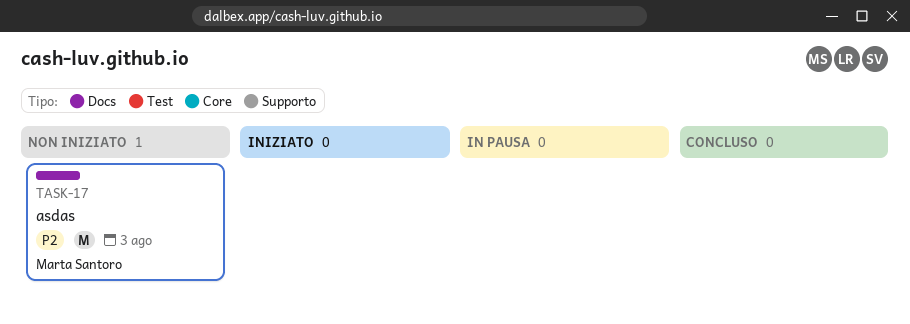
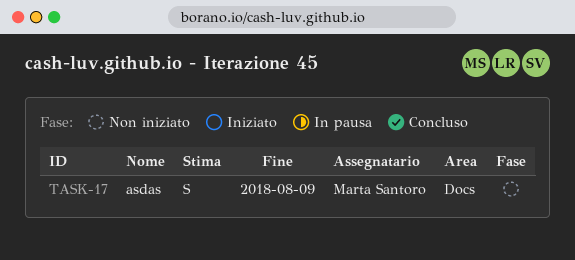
TASK-17, estimate: M -> S
TASK-17, due: Aug 3 -> Aug 9

